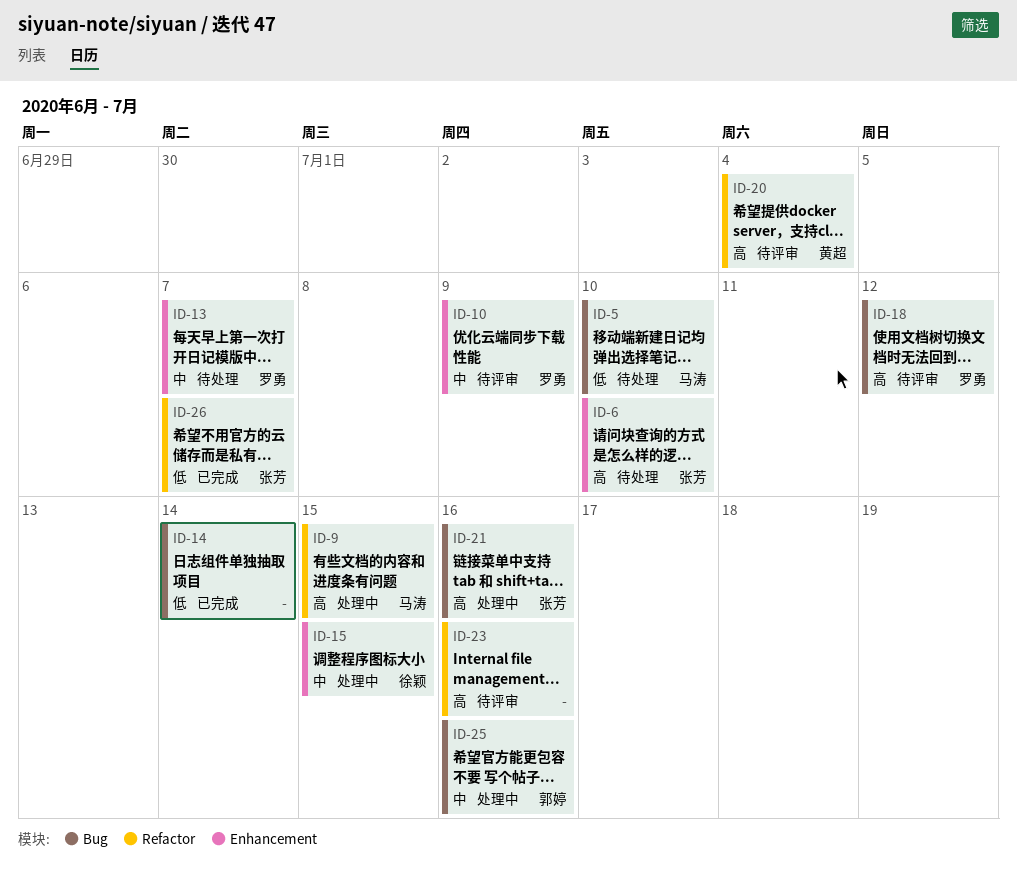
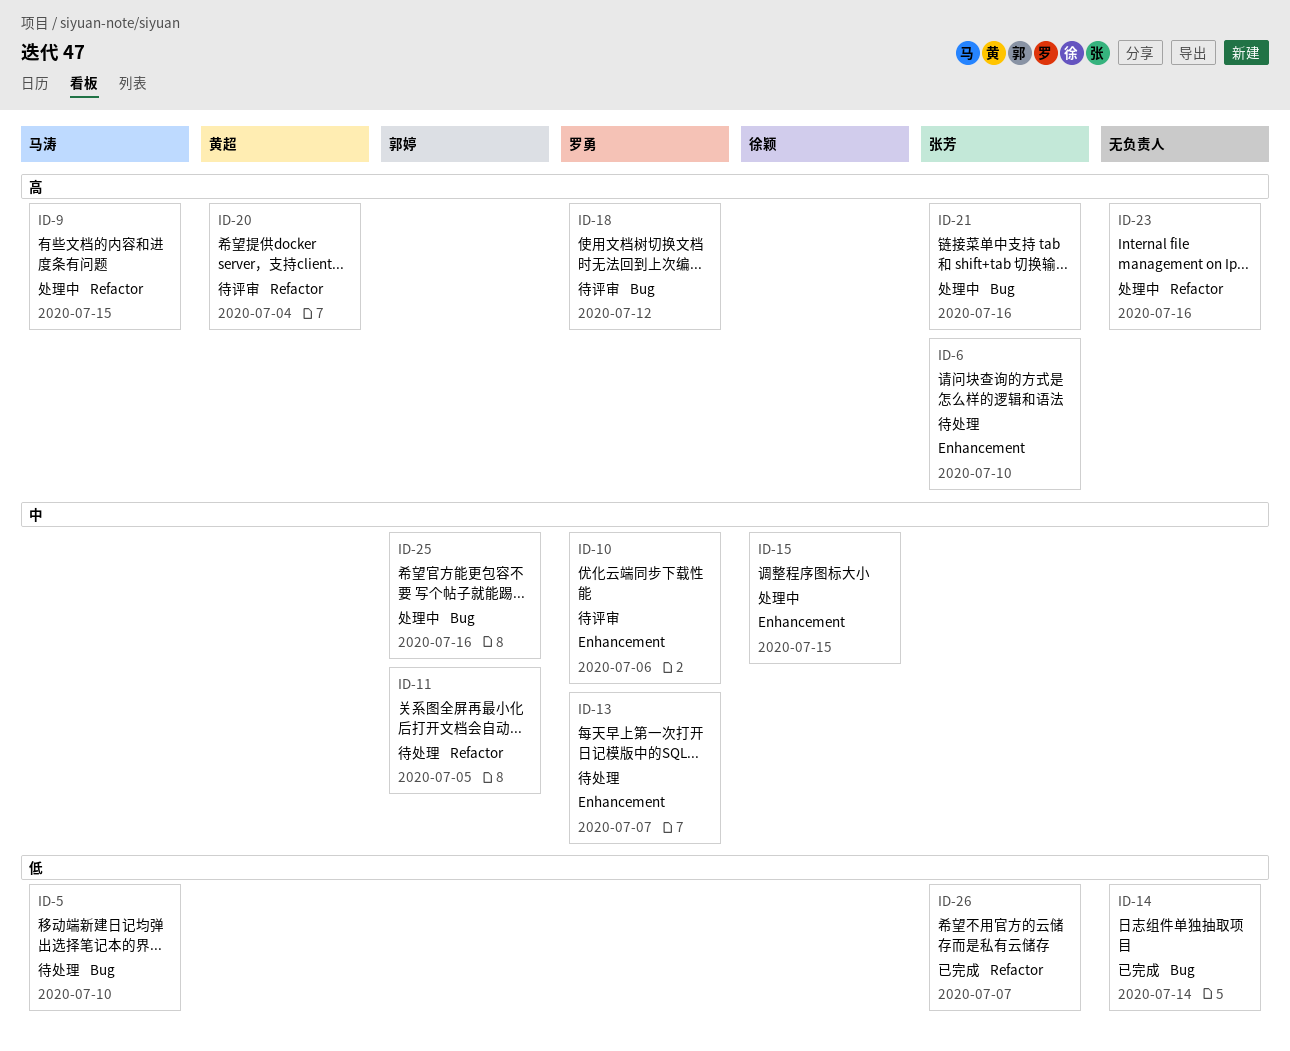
ID-10, due: Jul 9 -> Jul 6
ID-11: none -> present
ID-23, status: 待评审 -> 处理中

